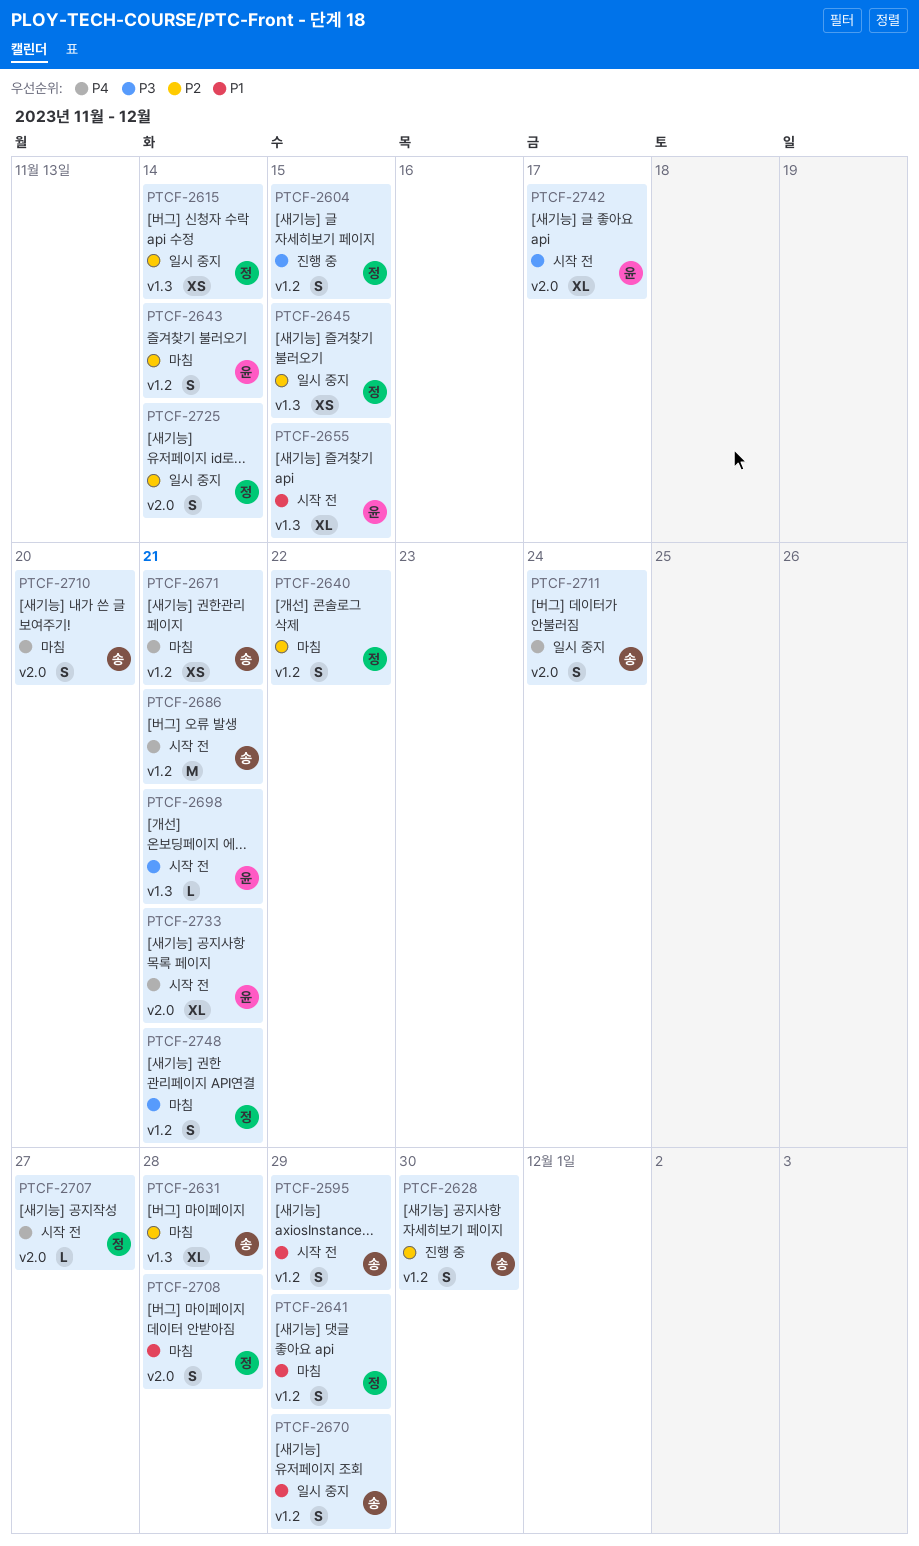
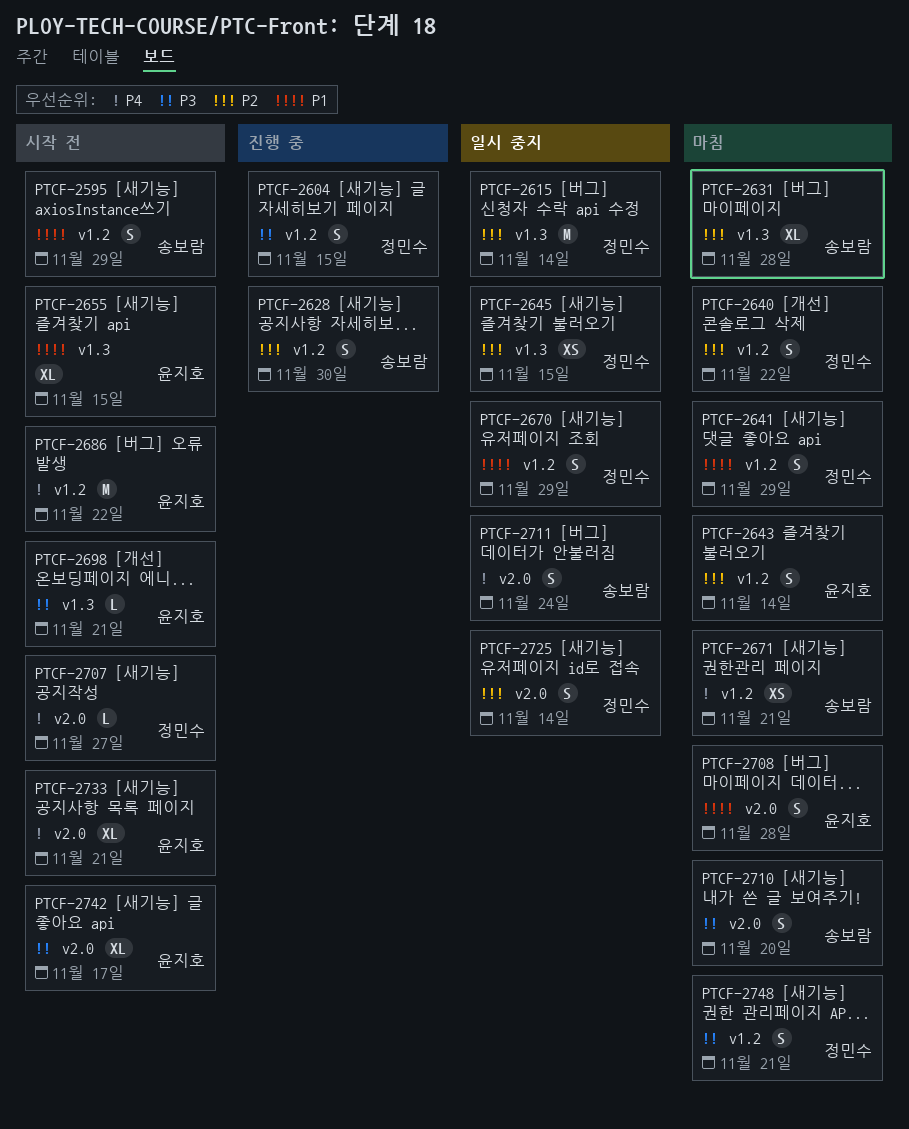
PTCF-2615, estimate: XS -> M
PTCF-2670, owner: 송보람 -> 정민수
PTCF-2686, owner: 송보람 -> 윤지호
PTCF-2686, due: Nov 21 -> Nov 22
PTCF-2708, owner: 정민수 -> 윤지호
PTCF-2710, priority: P4 -> P3

